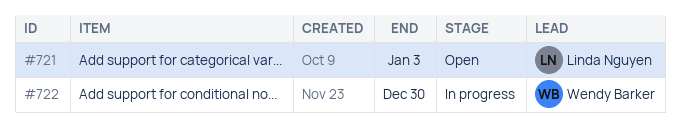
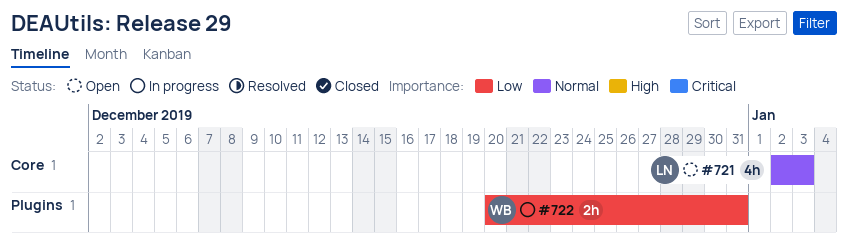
#722, due: Dec 30 -> Dec 31

